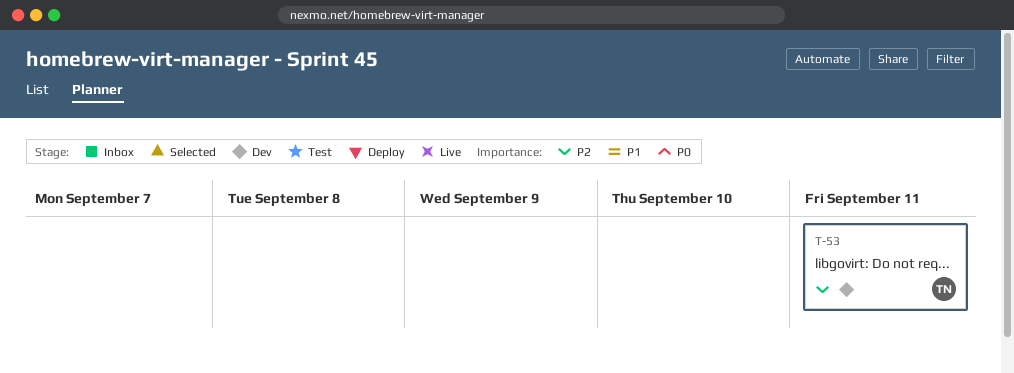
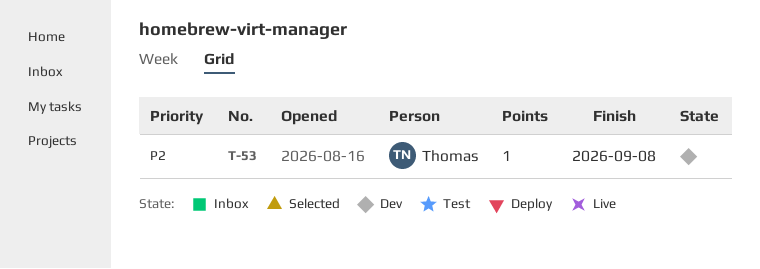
T-53, due: Sep 11 -> Sep 8

